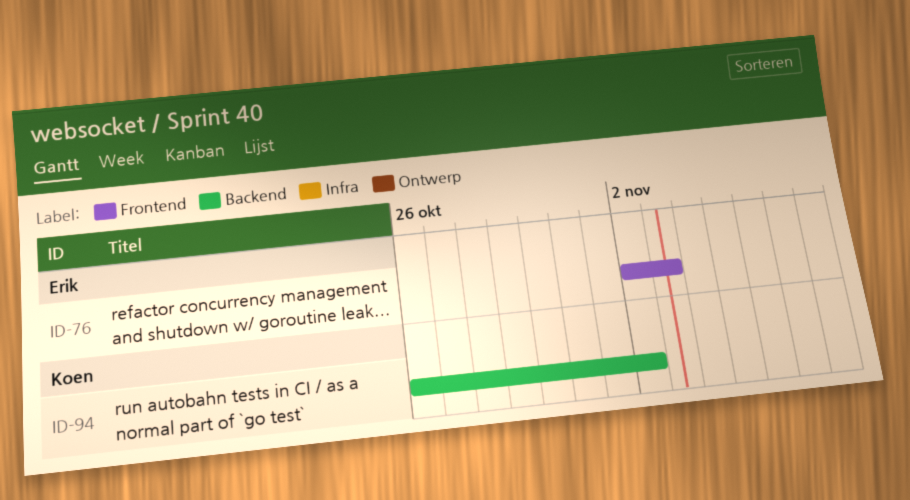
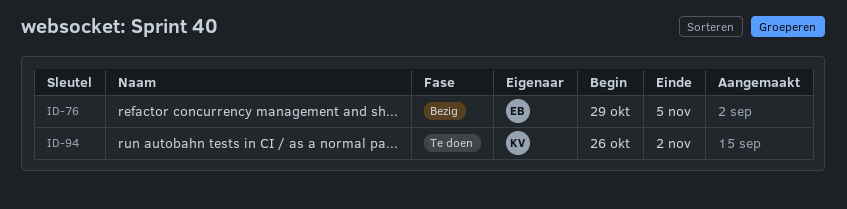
ID-76, start: Nov 2 -> Oct 29
ID-76, due: Nov 3 -> Nov 5

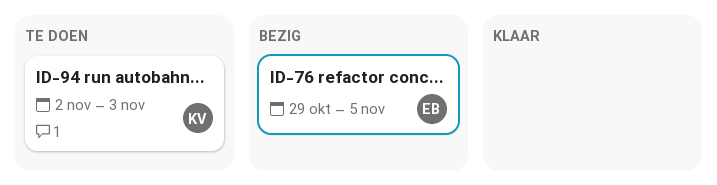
ID-94, start: Oct 26 -> Nov 2
ID-94, due: Nov 2 -> Nov 3

